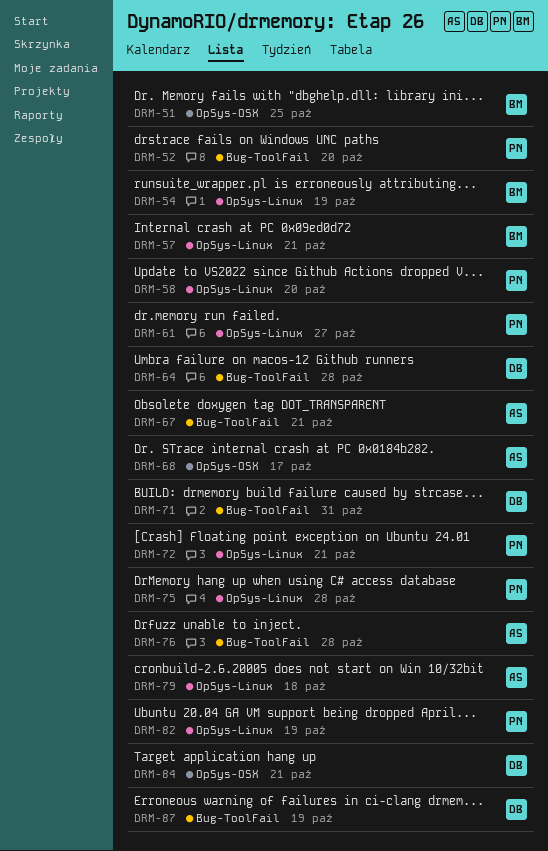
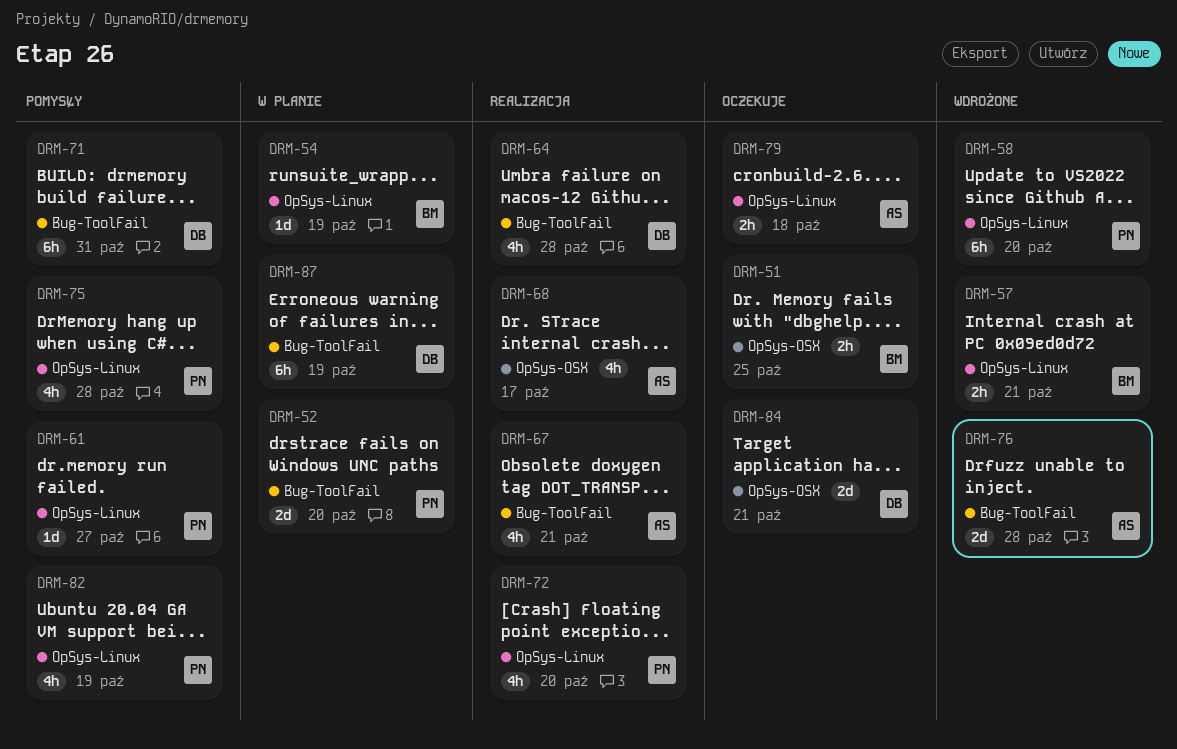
DRM-72, due: Oct 21 -> Oct 20

